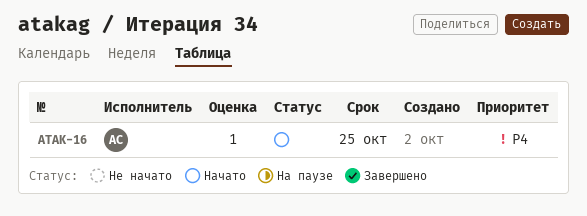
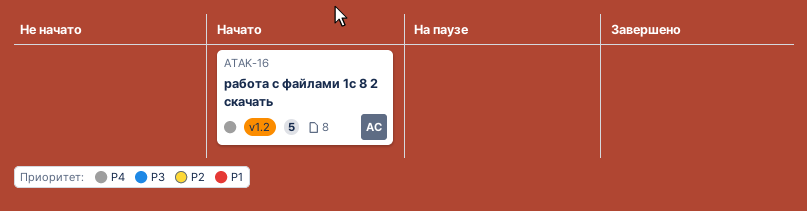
ATAK-16, estimate: 1 -> 5

